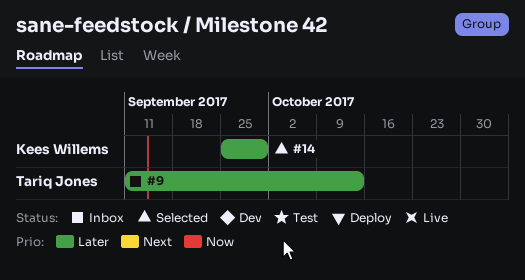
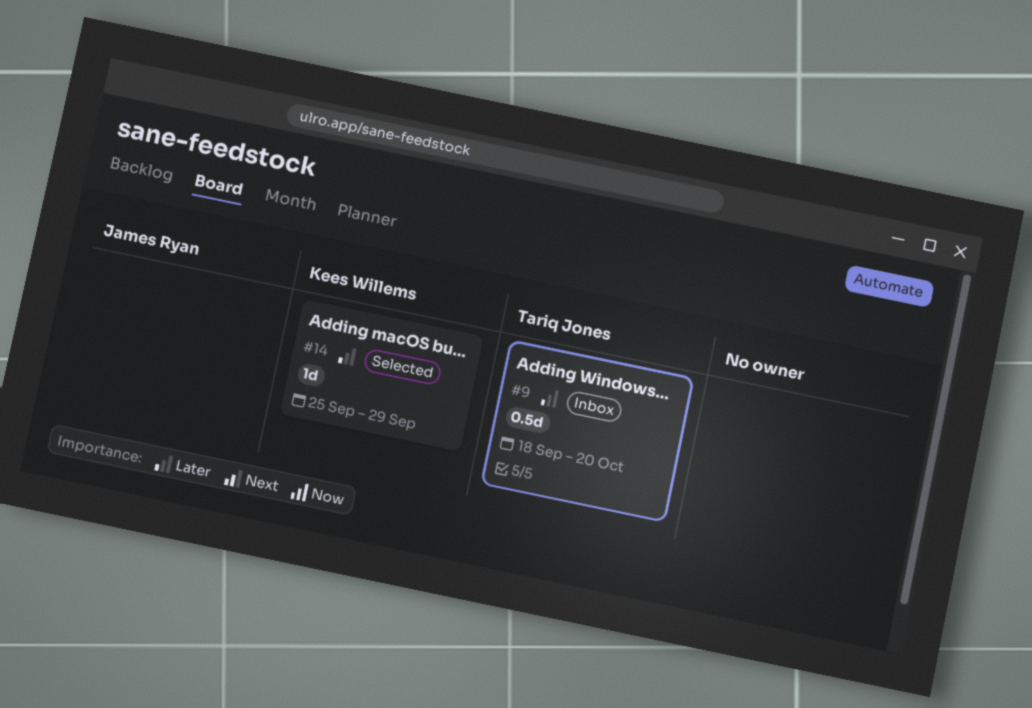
#9, start: Sep 11 -> Sep 18
#9, due: Oct 13 -> Oct 20

